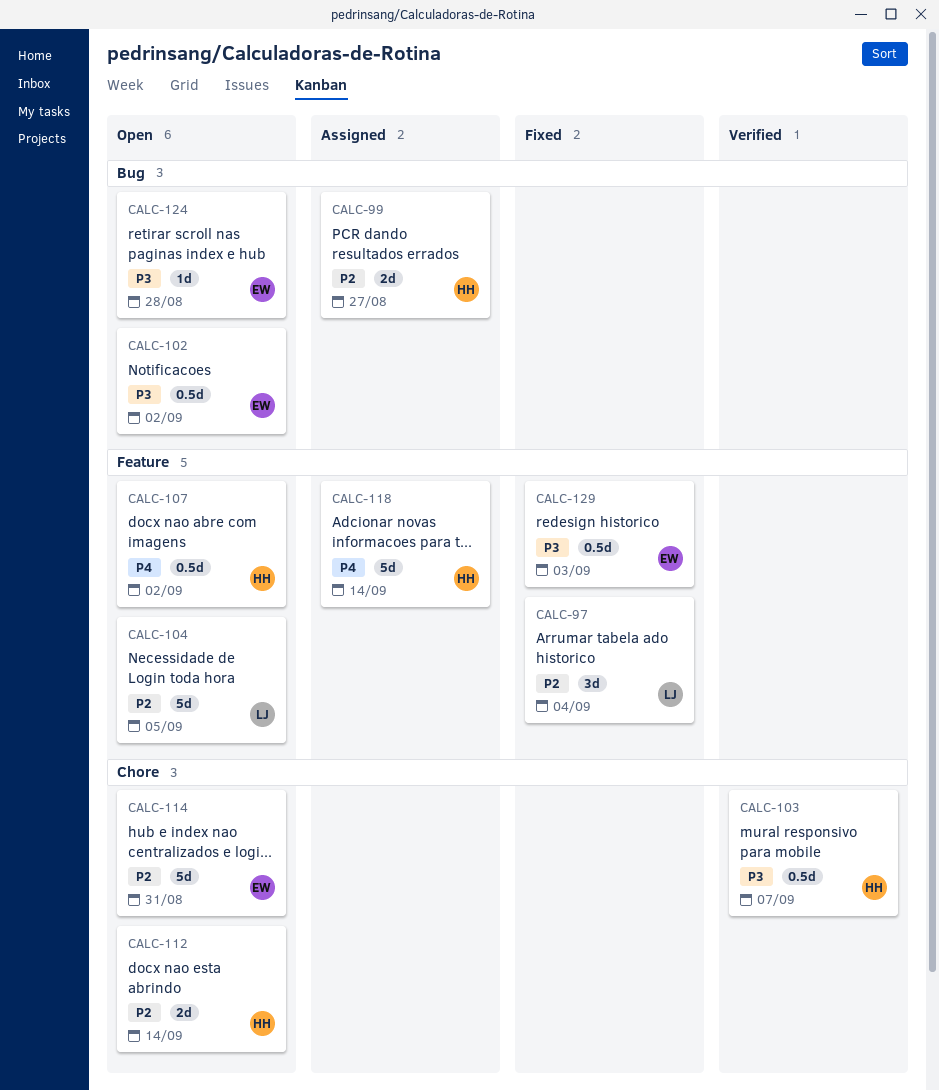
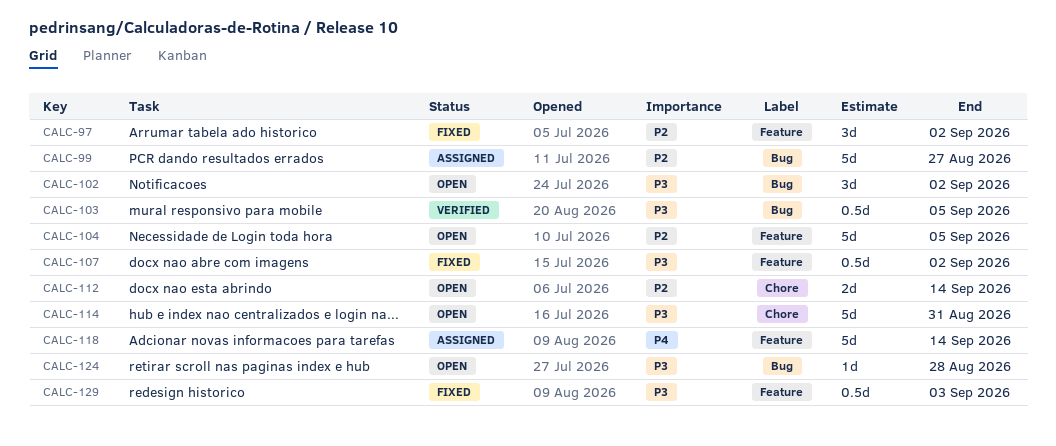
CALC-97, due: Sep 4 -> Sep 2
CALC-99, estimate: 2d -> 5d
CALC-102, estimate: 0.5d -> 3d
CALC-103, label: Chore -> Bug
CALC-103, due: Sep 7 -> Sep 5
CALC-107, status: Open -> Fixed
CALC-107, priority: P4 -> P3
CALC-114, priority: P2 -> P3

